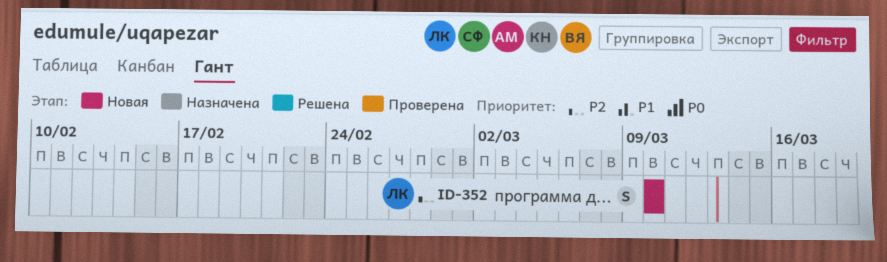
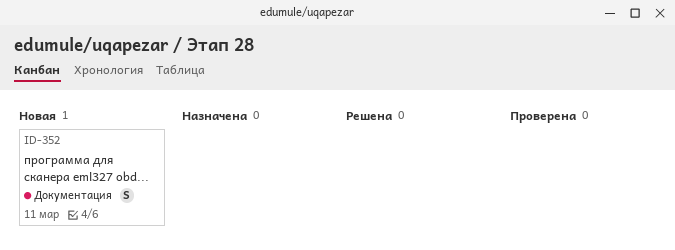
ID-352, due: Mar 10 -> Mar 11

